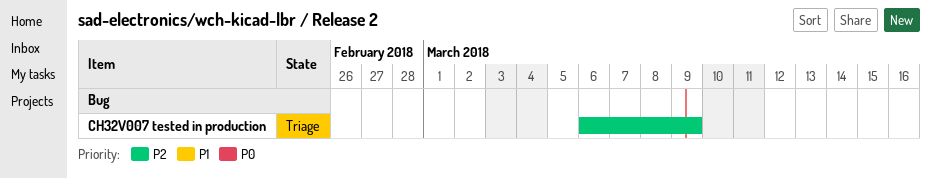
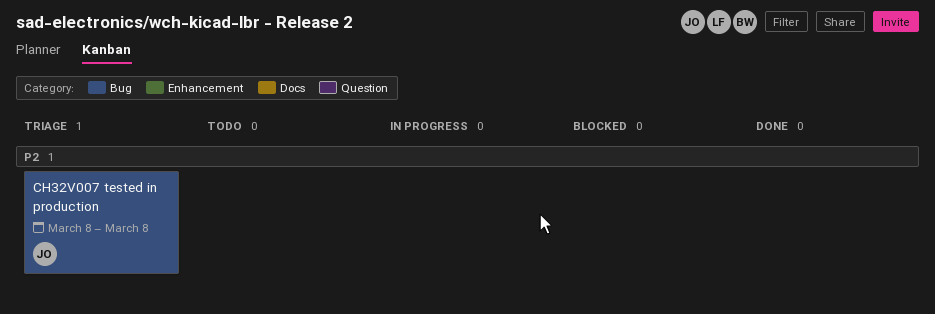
CH32V007 tested in production, start: Mar 6 -> Mar 8
CH32V007 tested in production, due: Mar 9 -> Mar 8

